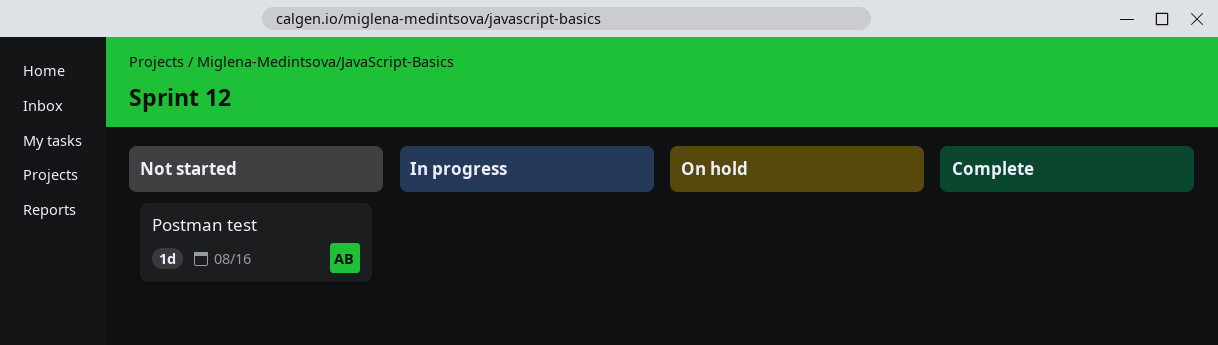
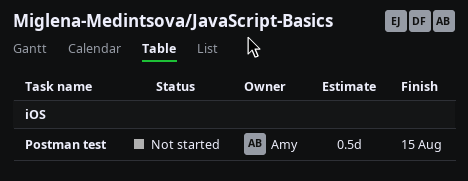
Postman test, estimate: 1d -> 0.5d
Postman test, due: Aug 16 -> Aug 15

